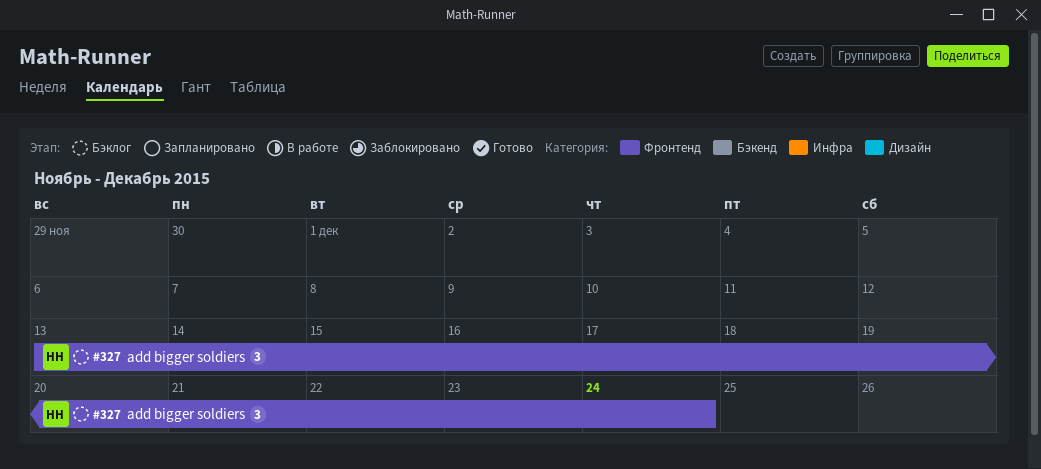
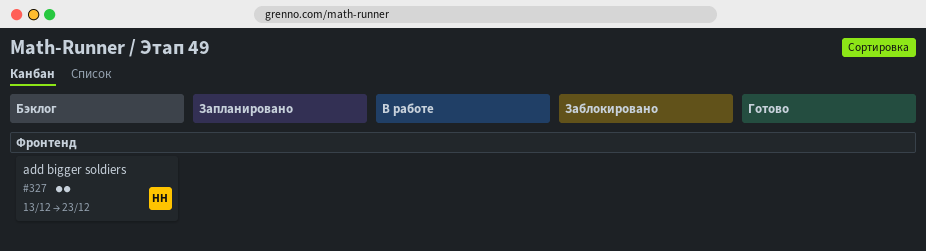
#327, estimate: 3 -> 2
#327, due: Dec 24 -> Dec 23

